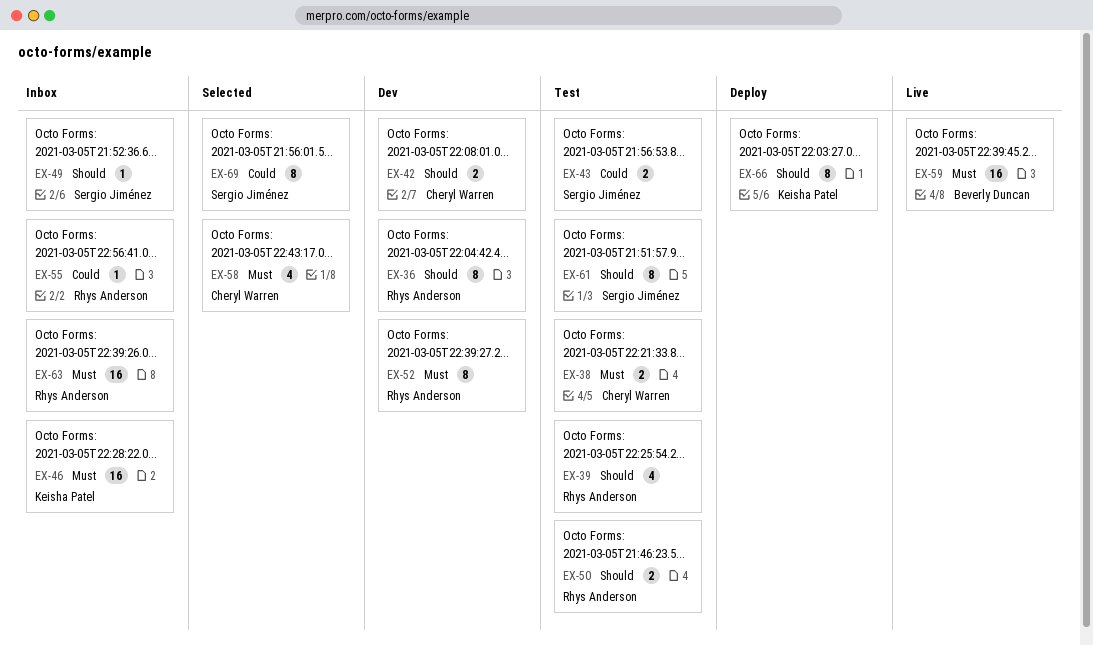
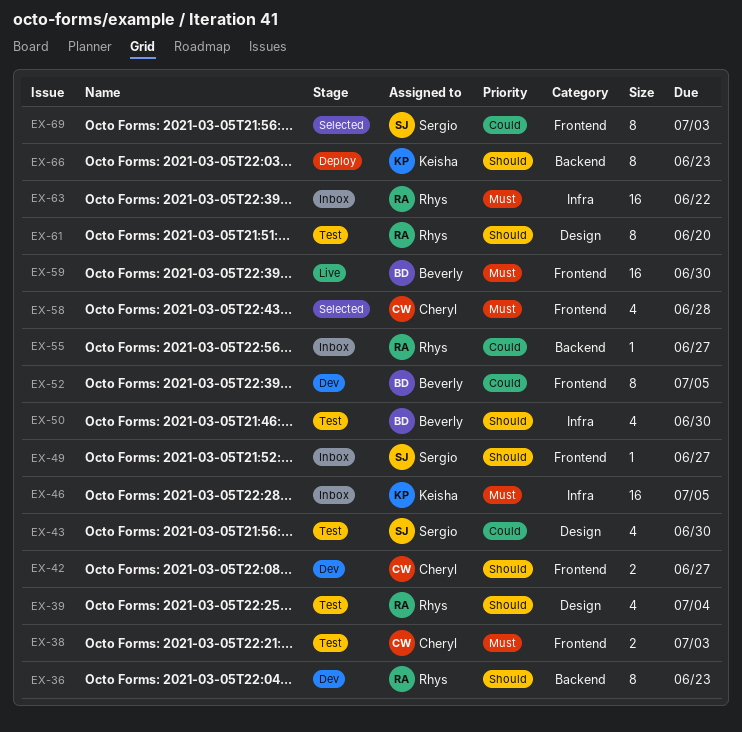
EX-43, estimate: 2 -> 4
EX-50, owner: Rhys Anderson -> Beverly Duncan
EX-50, estimate: 2 -> 4
EX-52, owner: Rhys Anderson -> Beverly Duncan
EX-52, priority: Must -> Could
EX-61, owner: Sergio Jiménez -> Rhys Anderson

